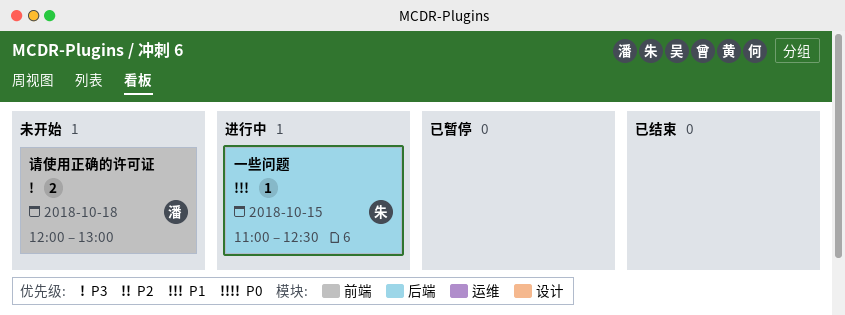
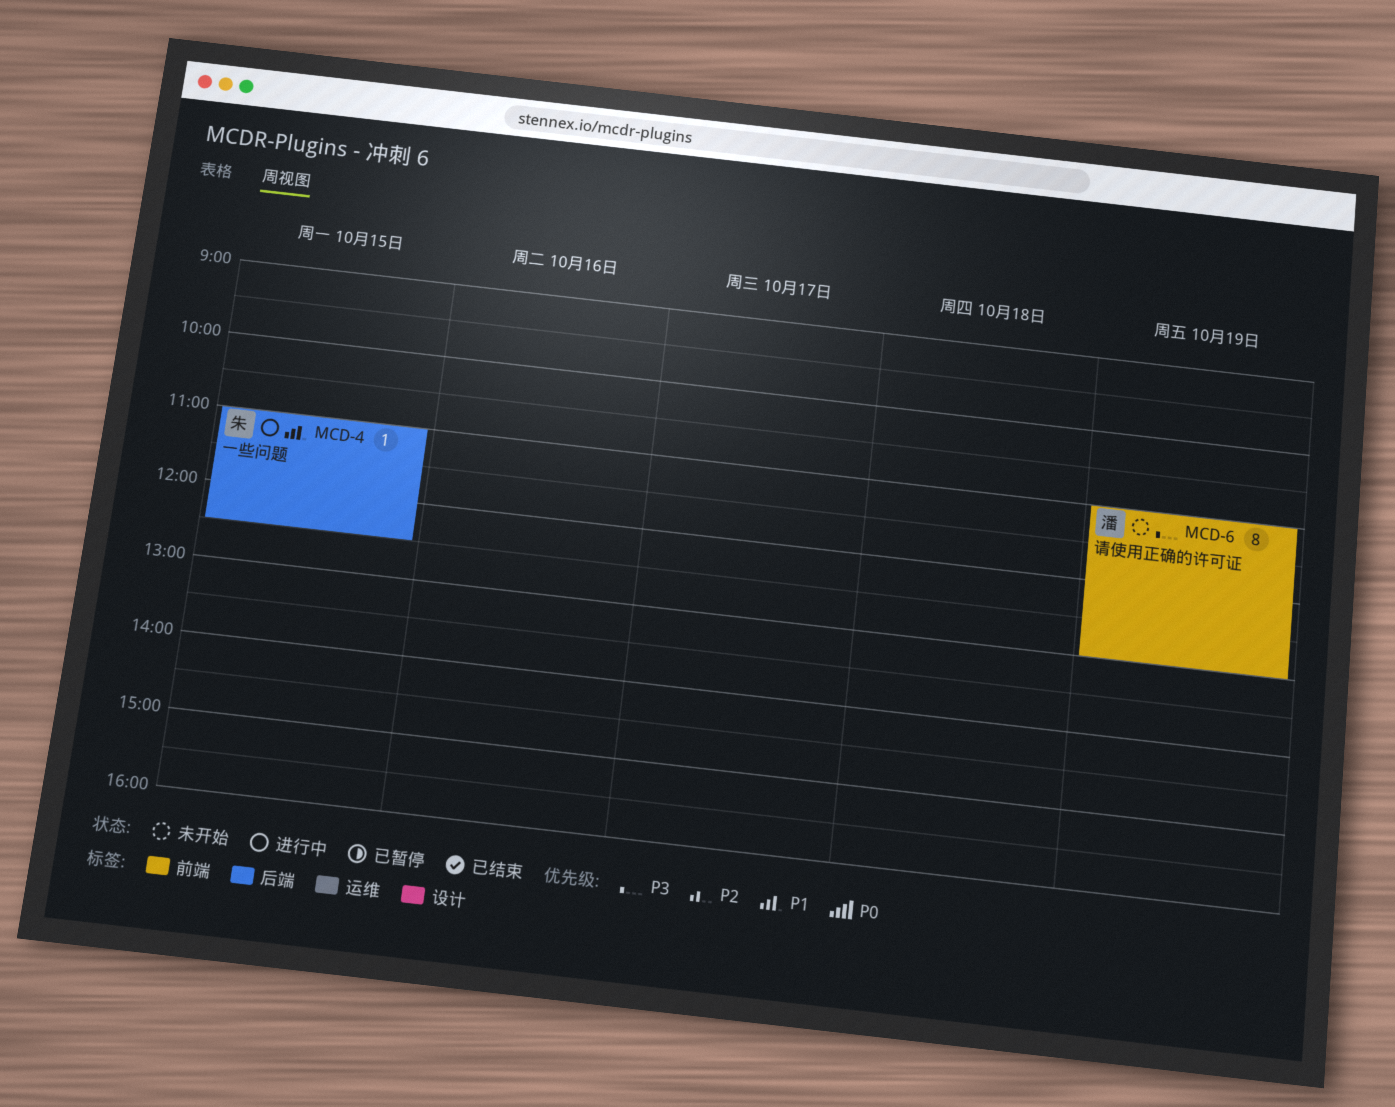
请使用正确的许可证, estimate: 2 -> 8
请使用正确的许可证, day: Oct 18 -> Oct 19
请使用正确的许可证, begins: 12:00 -> 11:00

